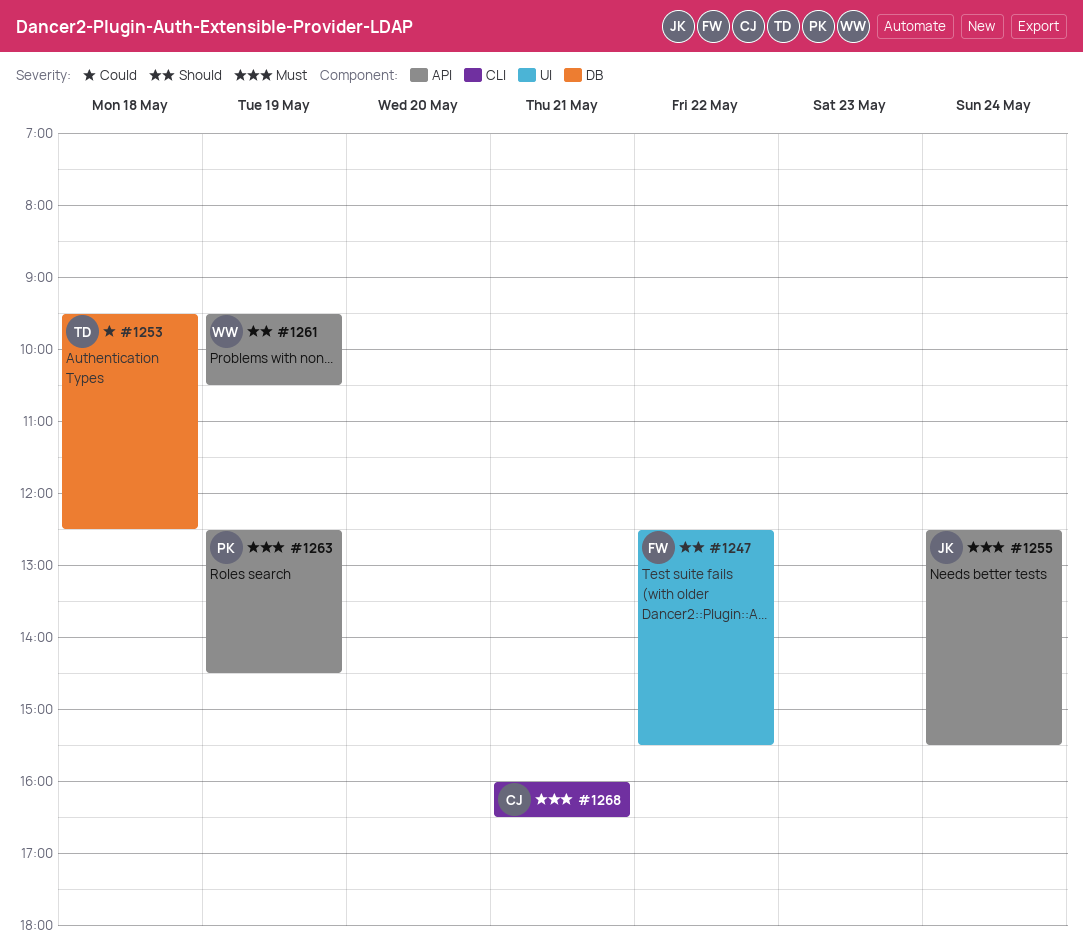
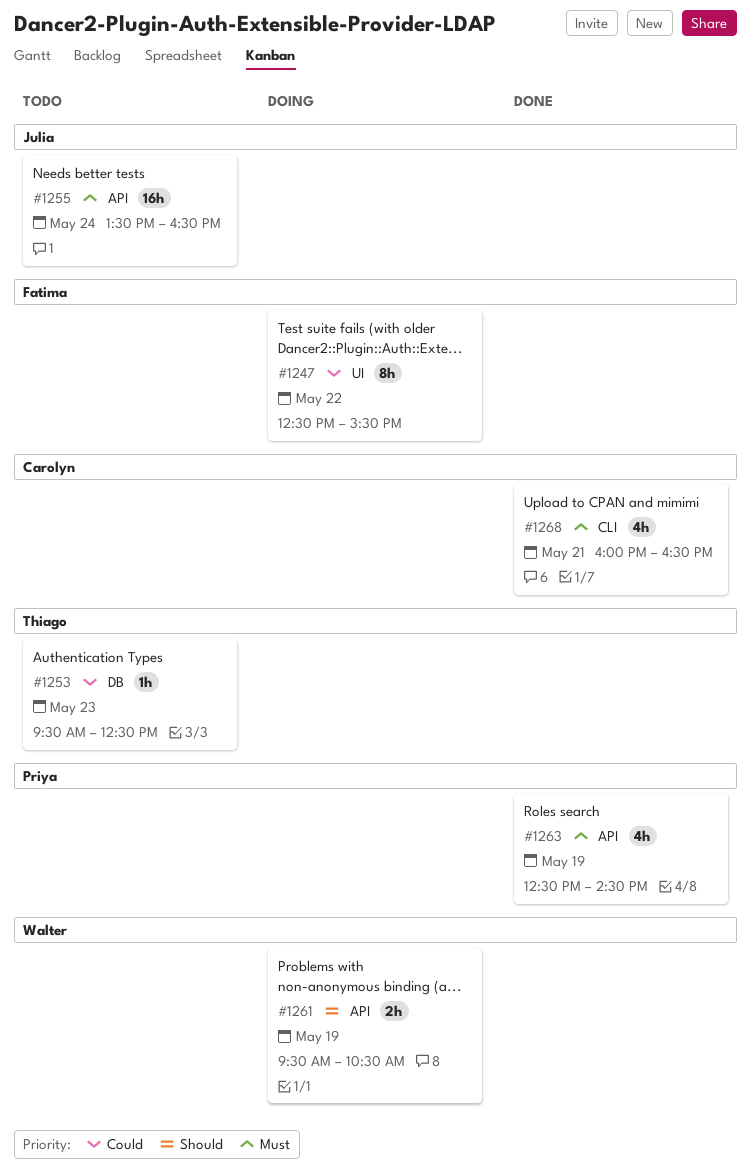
#1247, priority: Should -> Could
#1253, day: May 18 -> May 23
#1255, begins: 12:30 -> 13:30
#1255, ends: 15:30 -> 16:30

